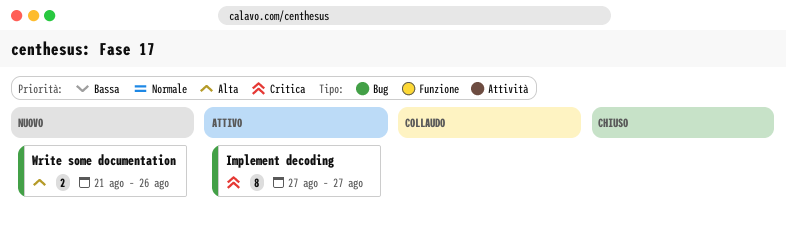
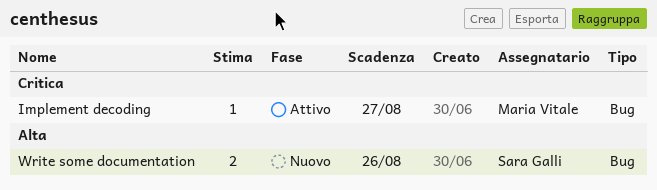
Implement decoding, estimate: 8 -> 1

